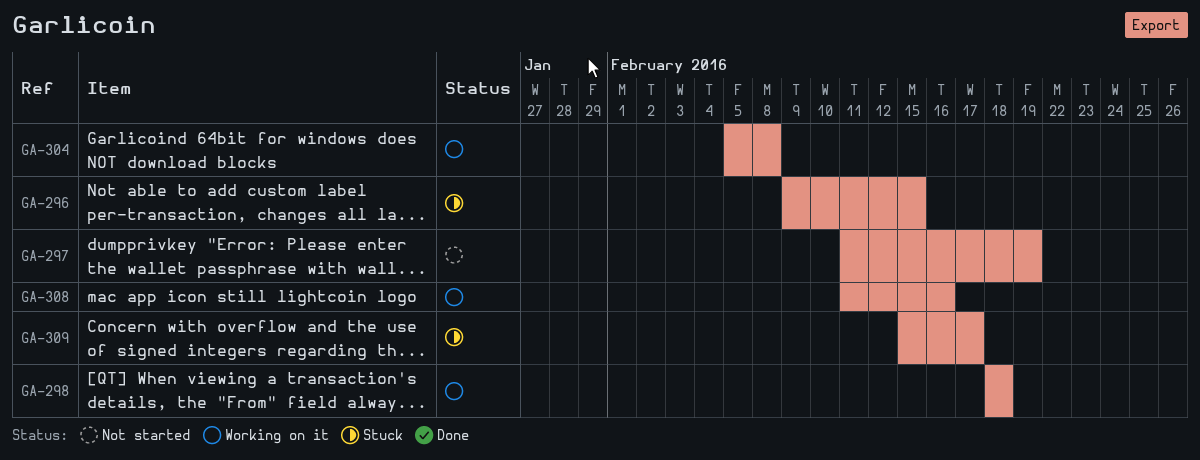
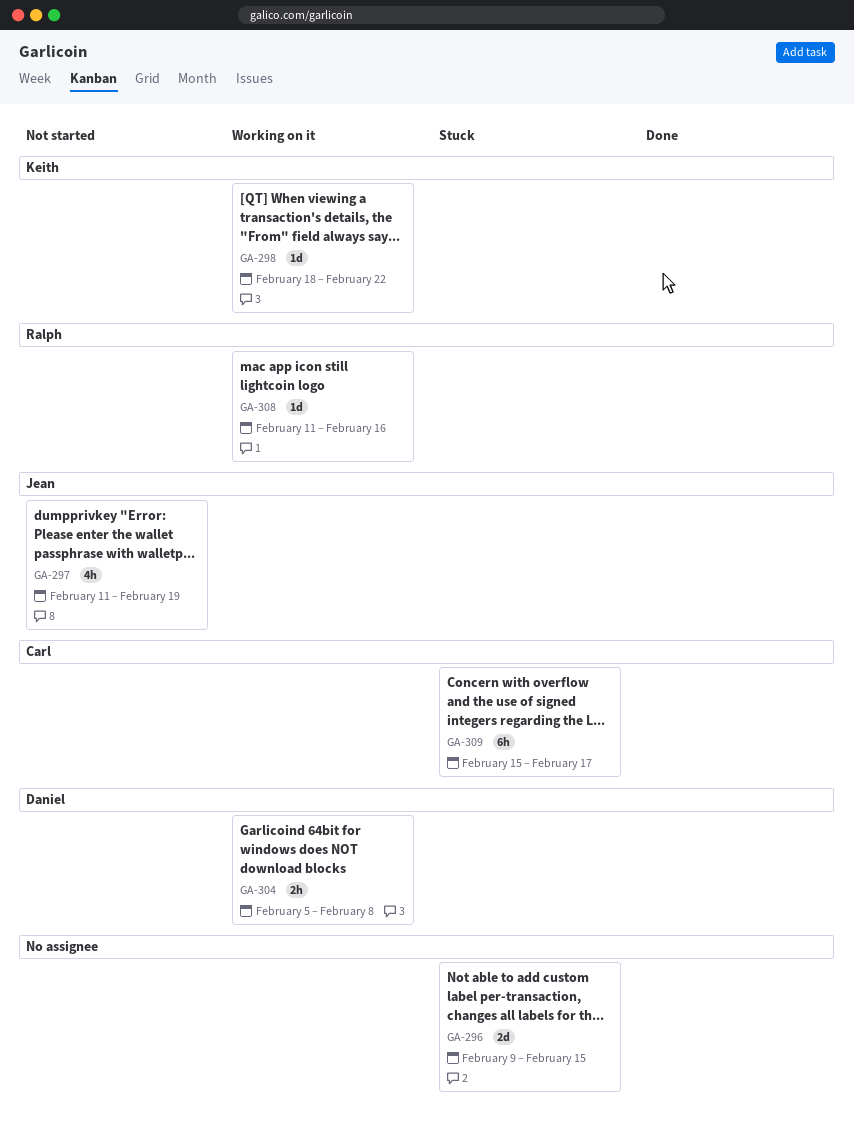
GA-298, due: Feb 18 -> Feb 22

